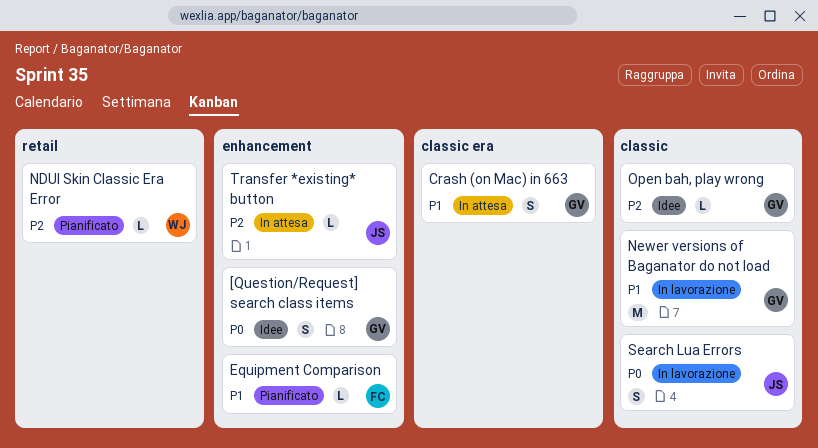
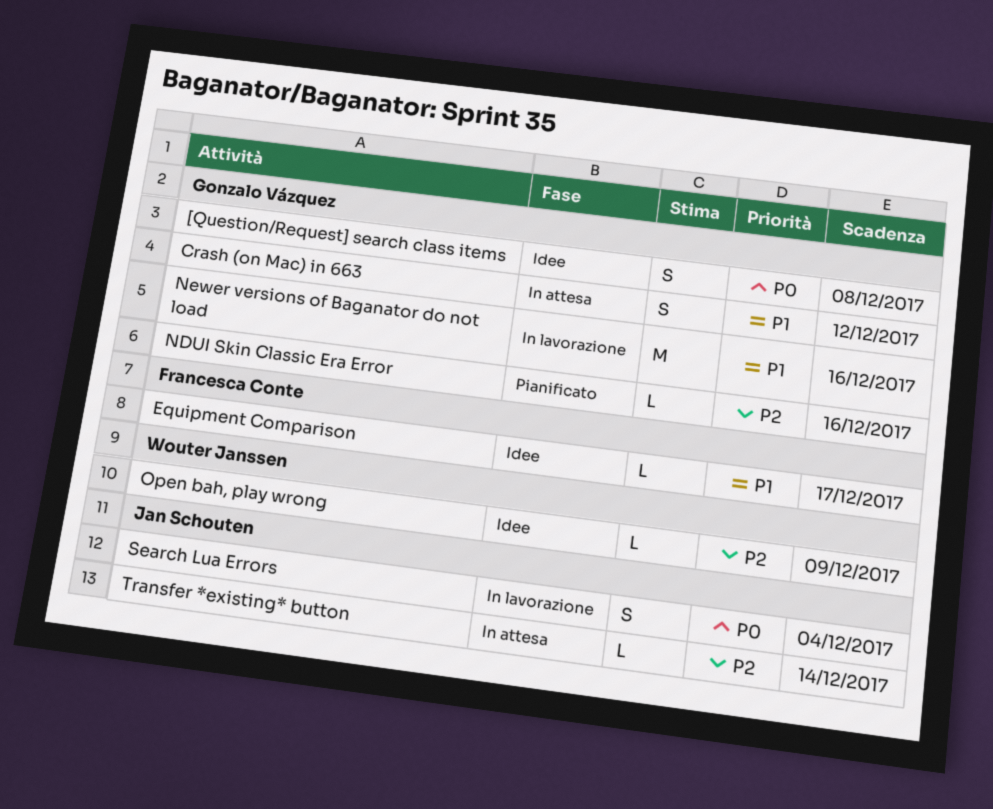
Equipment Comparison, status: Pianificato -> Idee
NDUI Skin Classic Era Error, owner: Wouter Janssen -> Gonzalo Vázquez
Open bah, play wrong, owner: Gonzalo Vázquez -> Wouter Janssen

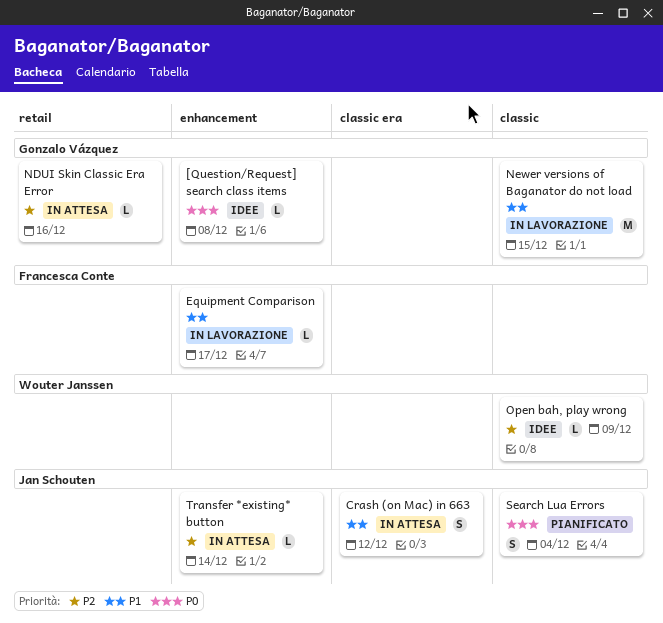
[Question/Request] search class items, estimate: S -> L
Crash (on Mac) in 663, owner: Gonzalo Vázquez -> Jan Schouten
Equipment Comparison, status: Idee -> In lavorazione
NDUI Skin Classic Era Error, status: Pianificato -> In attesa
Newer versions of Baganator do not load, due: Dec 16 -> Dec 15
Search Lua Errors, status: In lavorazione -> Pianificato

